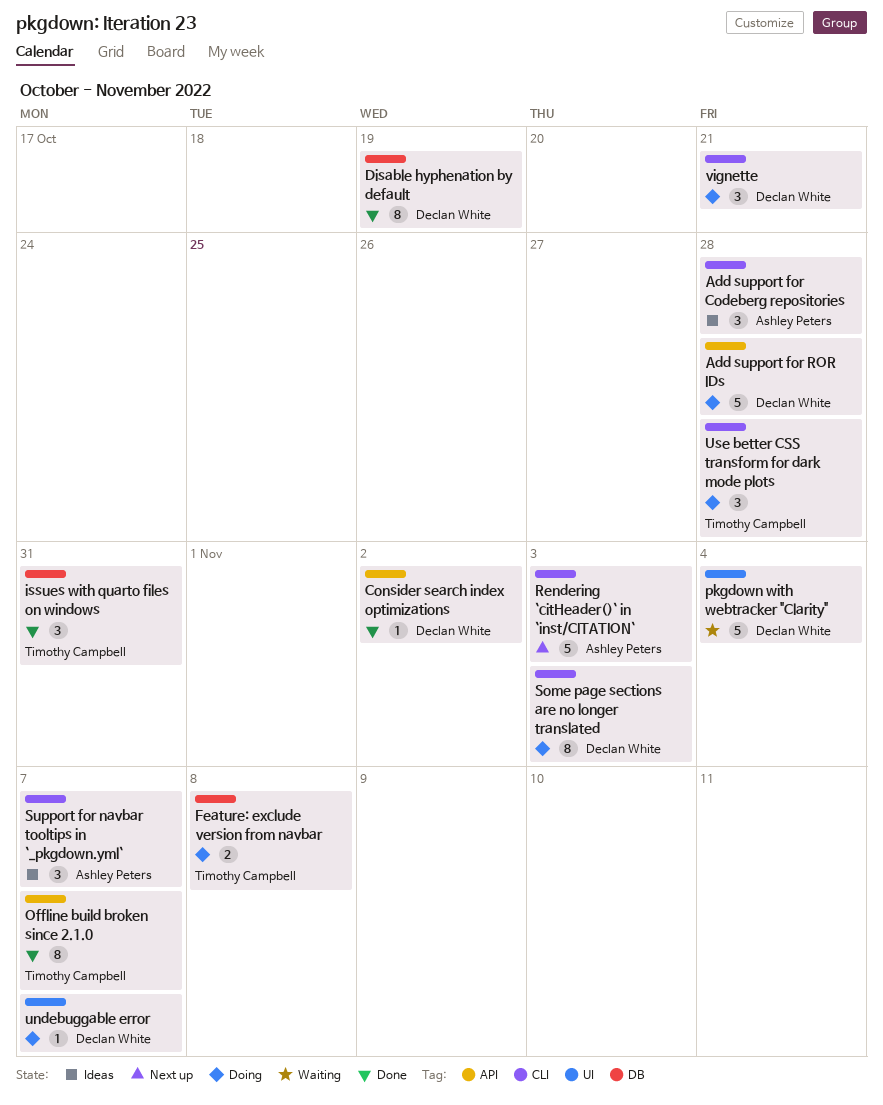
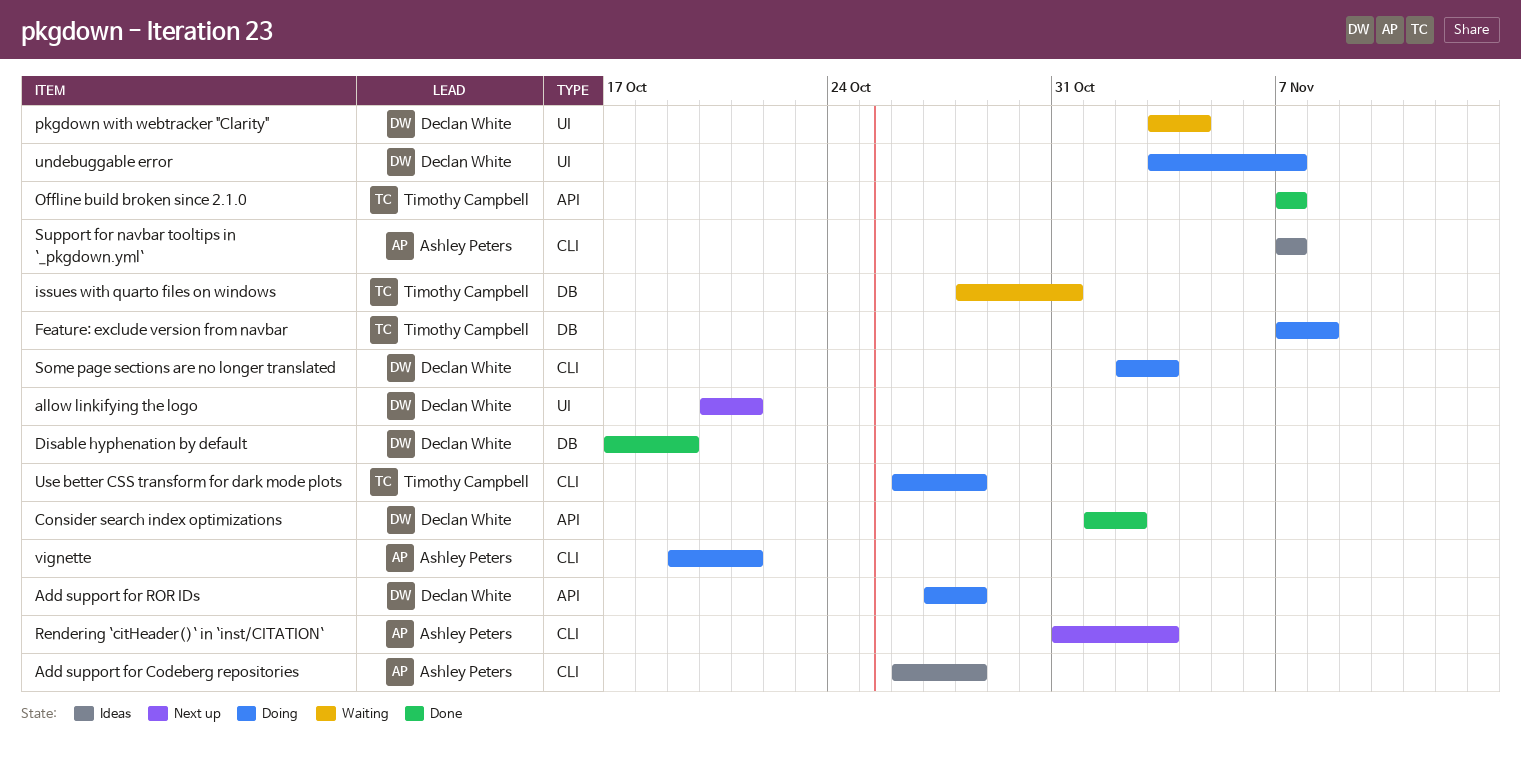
allow linkifying the logo: none -> present
issues with quarto files on windows, status: Done -> Waiting
vignette, owner: Declan White -> Ashley Peters

